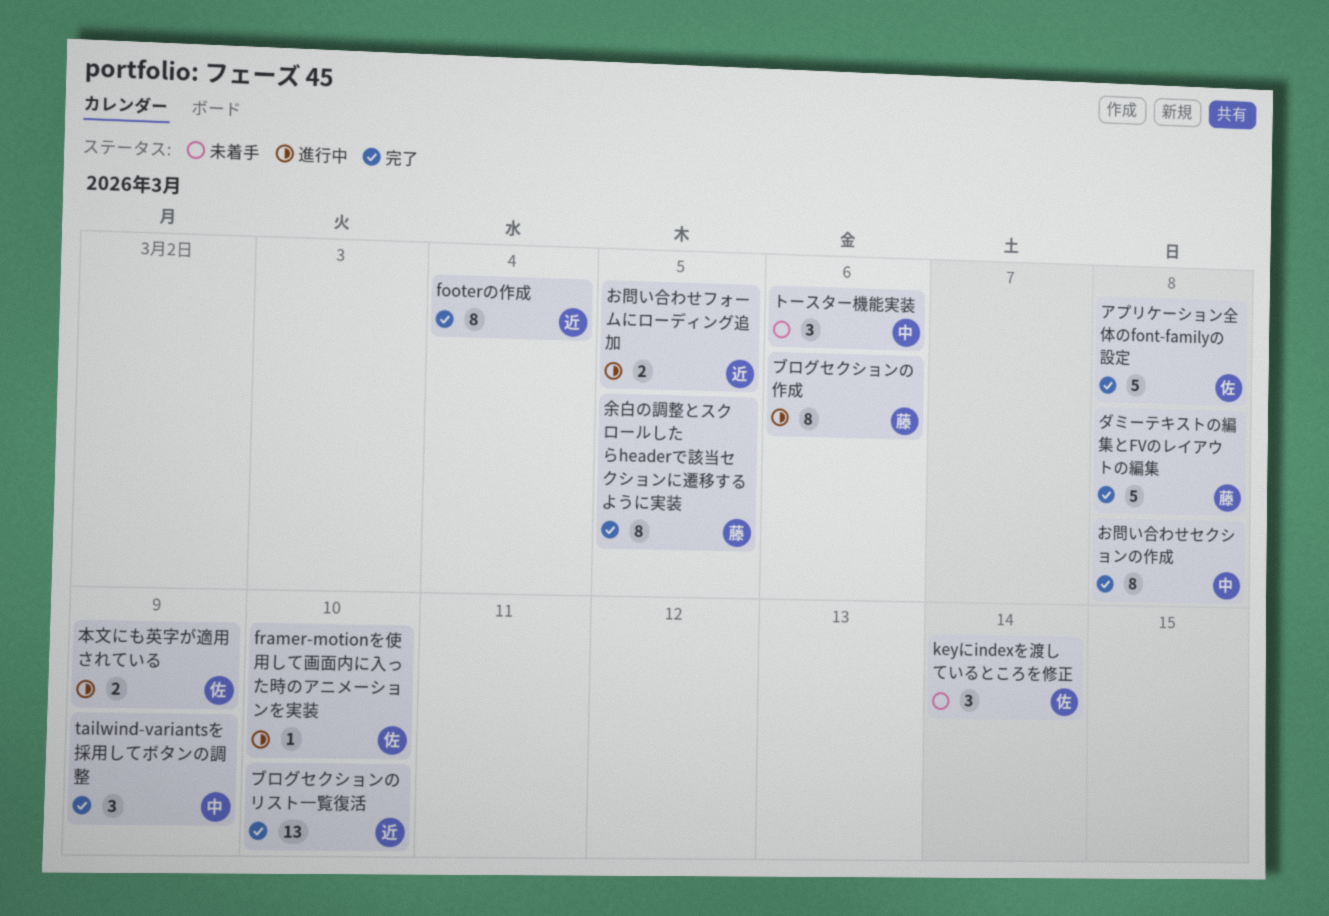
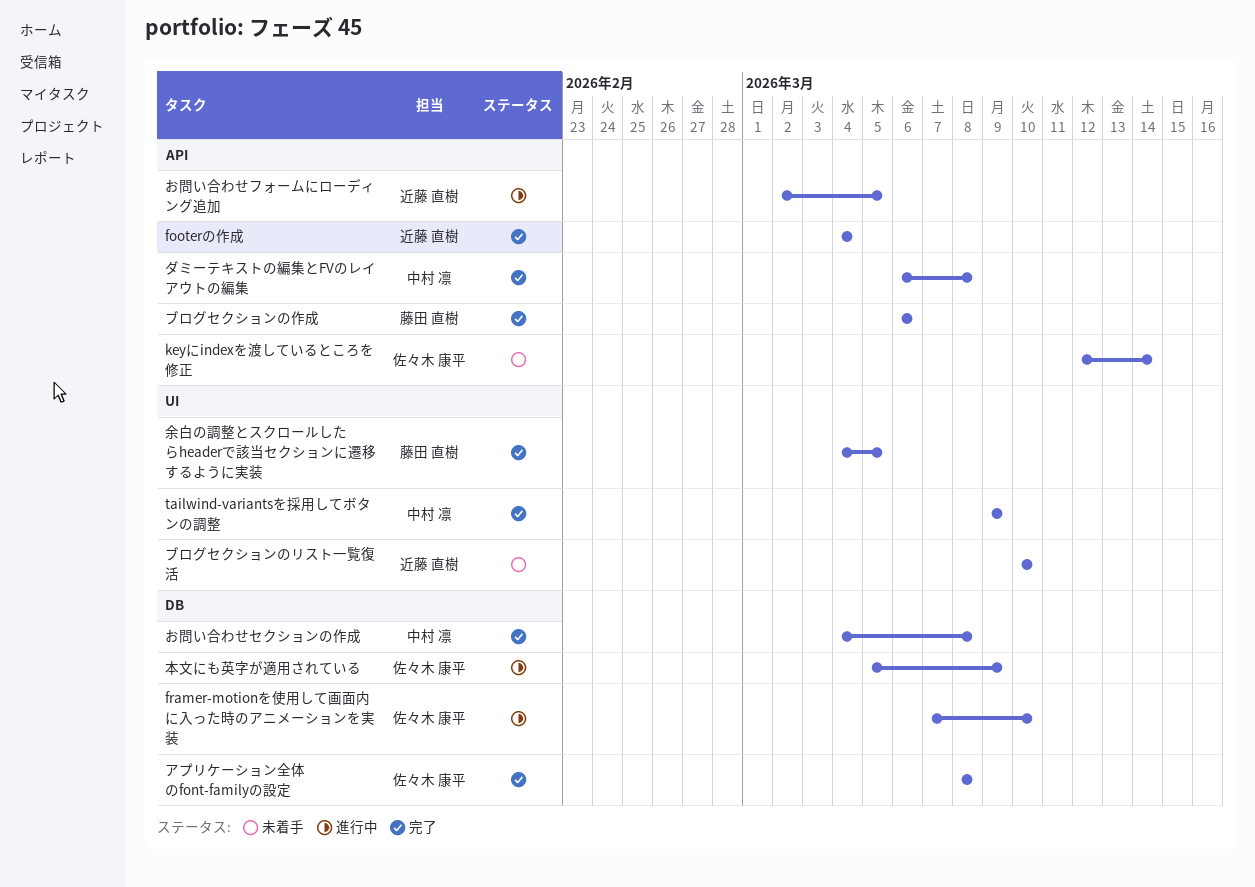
ダミーテキストの編集とFVのレイアウトの編集, owner: 藤田 直樹 -> 中村 凛
トースター機能実装: present -> none
ブログセクションのリスト一覧復活, status: 完了 -> 未着手
ブログセクションの作成, status: 進行中 -> 完了

